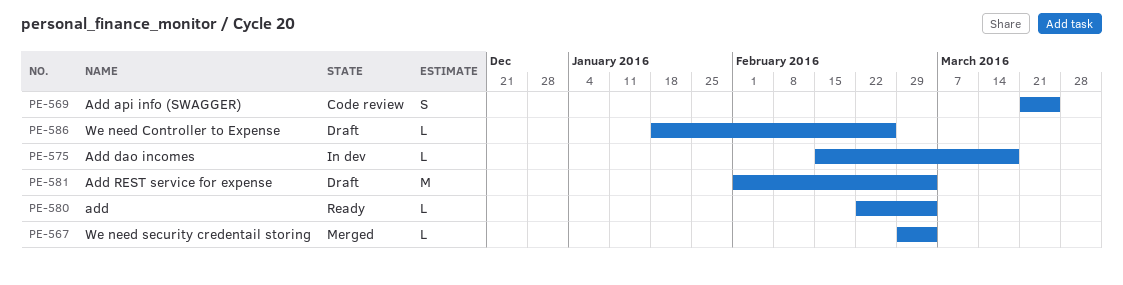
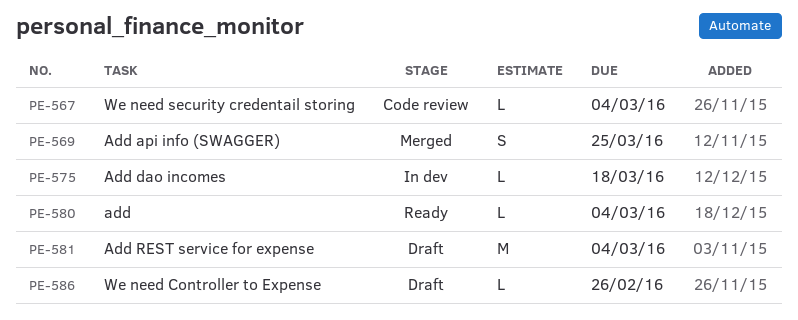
PE-567, status: Merged -> Code review
PE-569, status: Code review -> Merged

